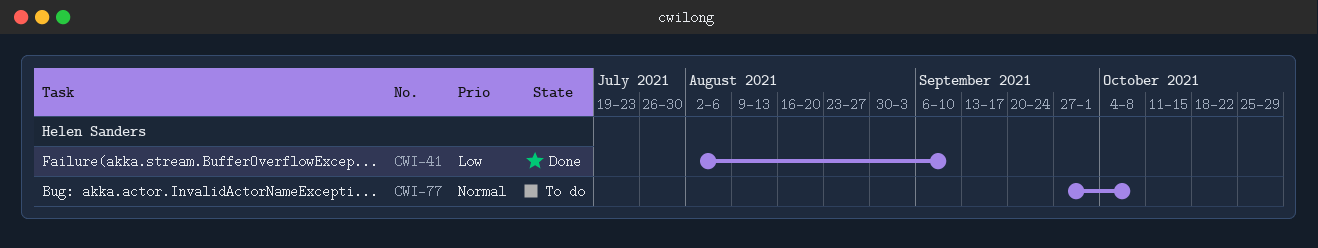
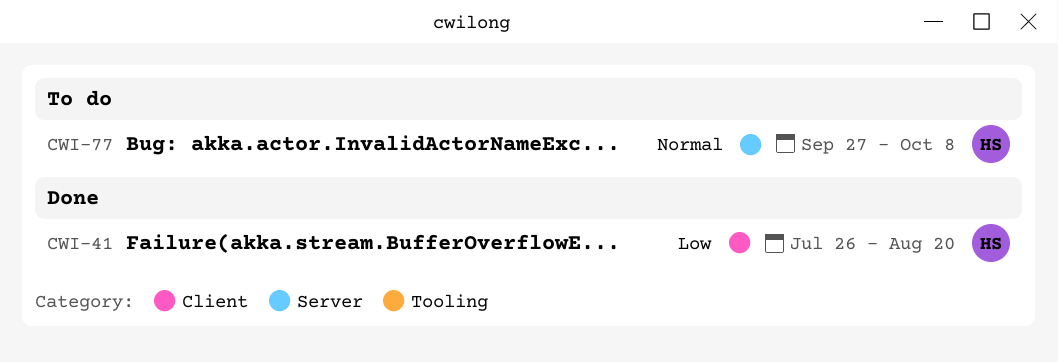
CWI-41, start: Aug 2 -> Jul 26
CWI-41, due: Sep 10 -> Aug 20

